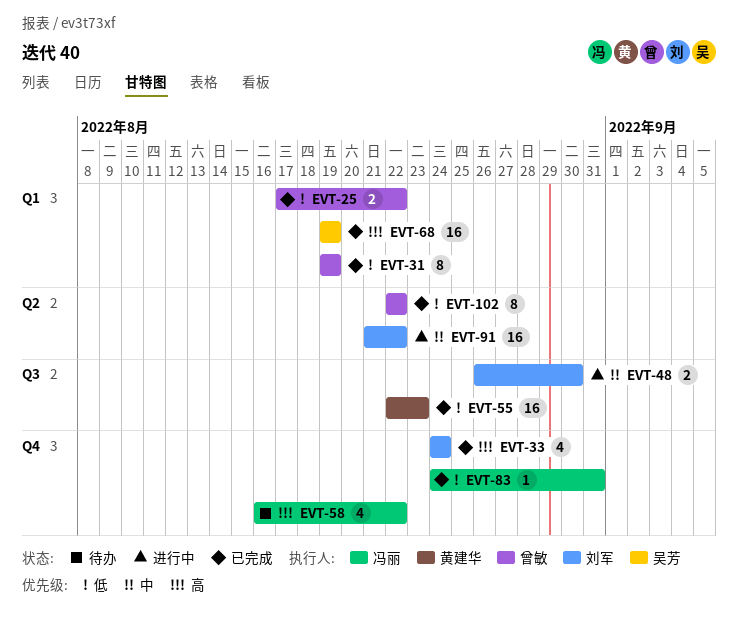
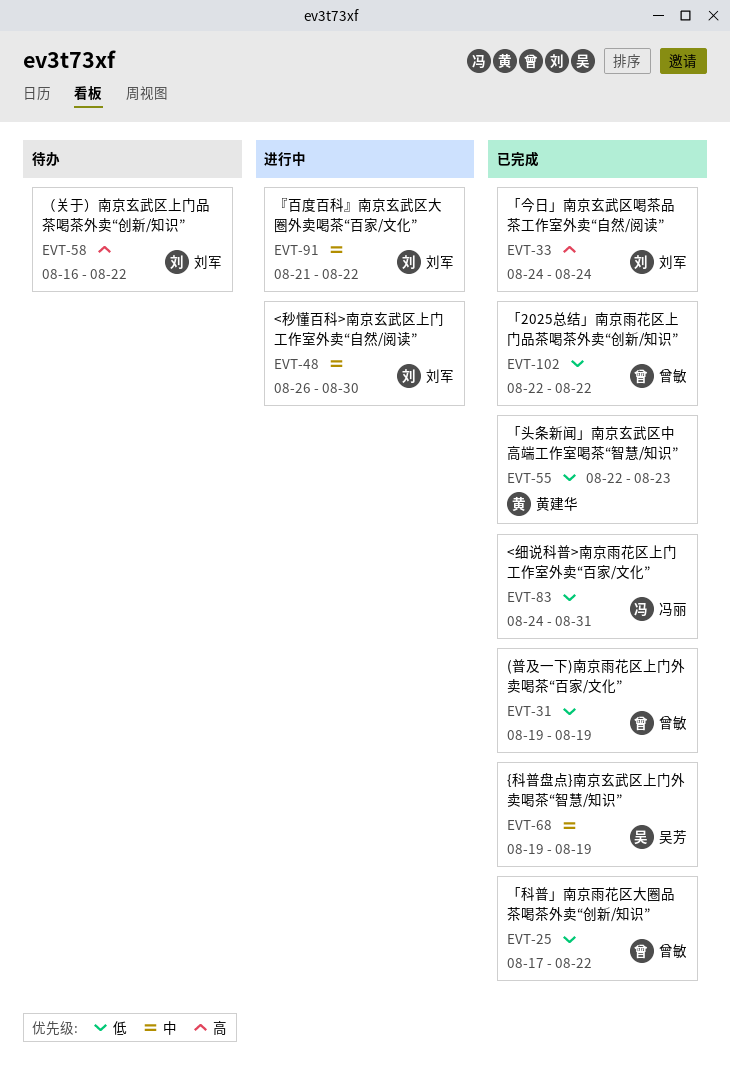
EVT-58, owner: 冯丽 -> 刘军
EVT-68, priority: 高 -> 中

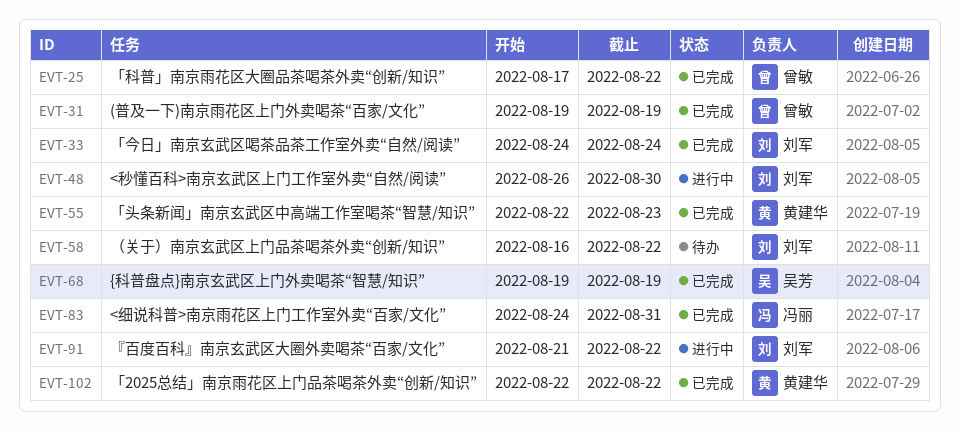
EVT-102, owner: 曾敏 -> 黄建华

